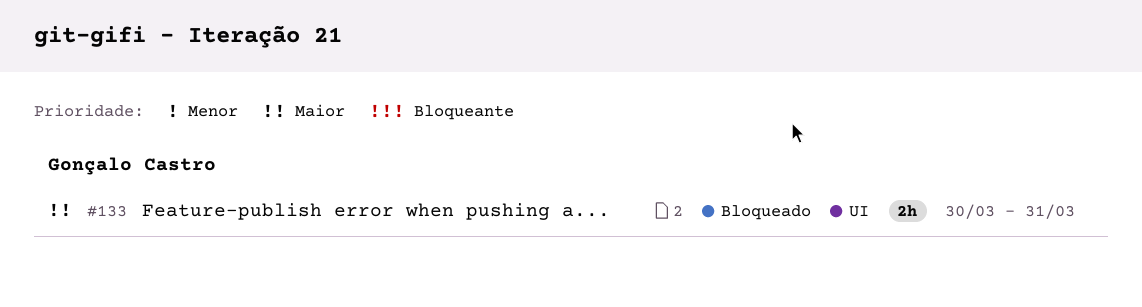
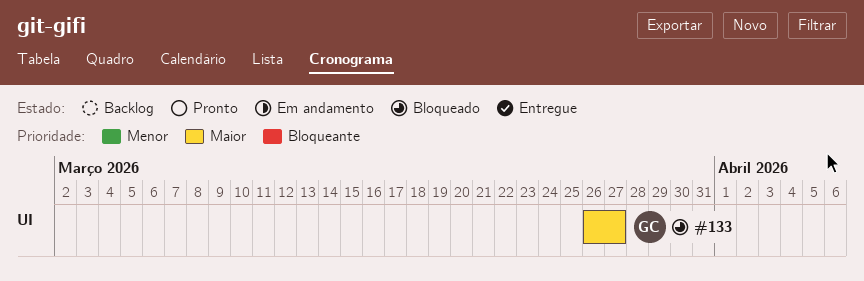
#133, start: Mar 30 -> Mar 26
#133, due: Mar 31 -> Mar 27

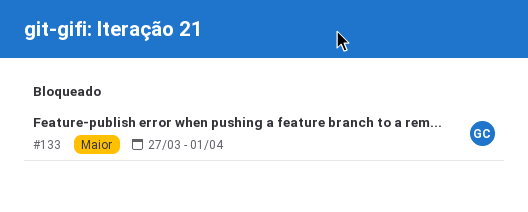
#133, start: Mar 26 -> Mar 27
#133, due: Mar 27 -> Apr 1

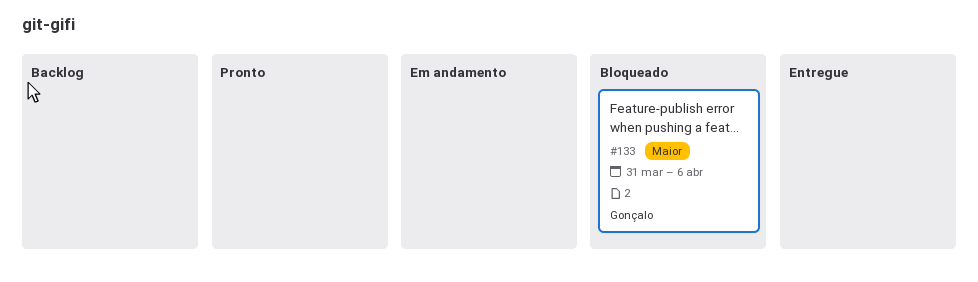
#133, start: Mar 27 -> Mar 31
#133, due: Apr 1 -> Apr 6

